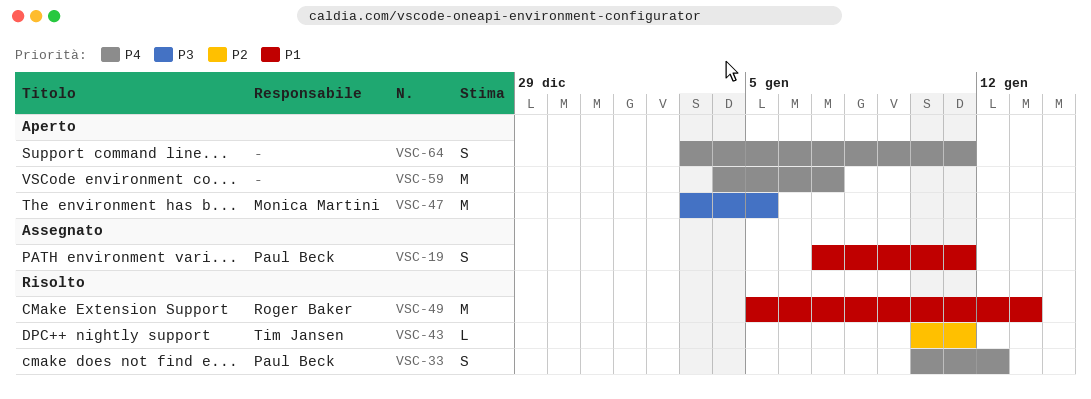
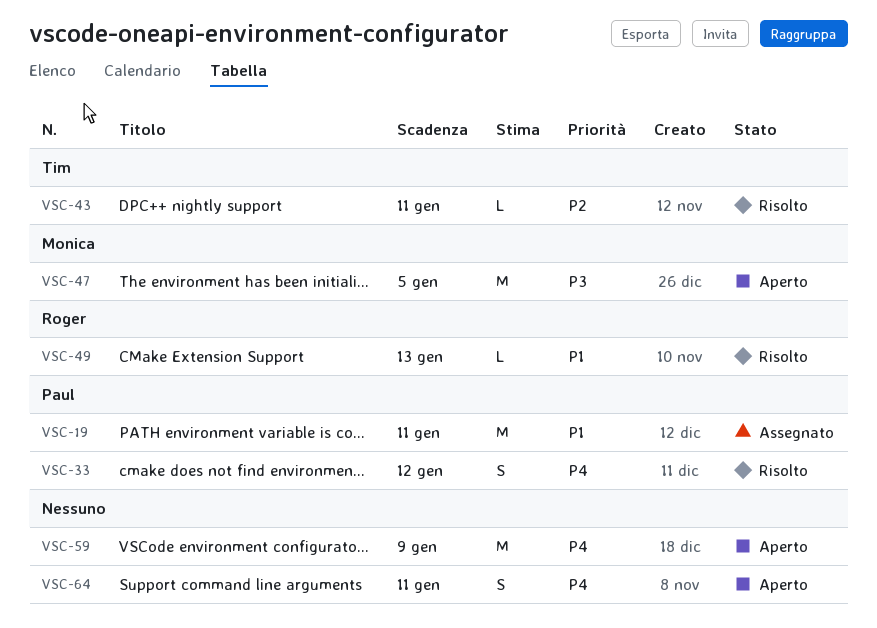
VSC-19, estimate: S -> M
VSC-49, estimate: M -> L
VSC-59, due: Jan 7 -> Jan 9

